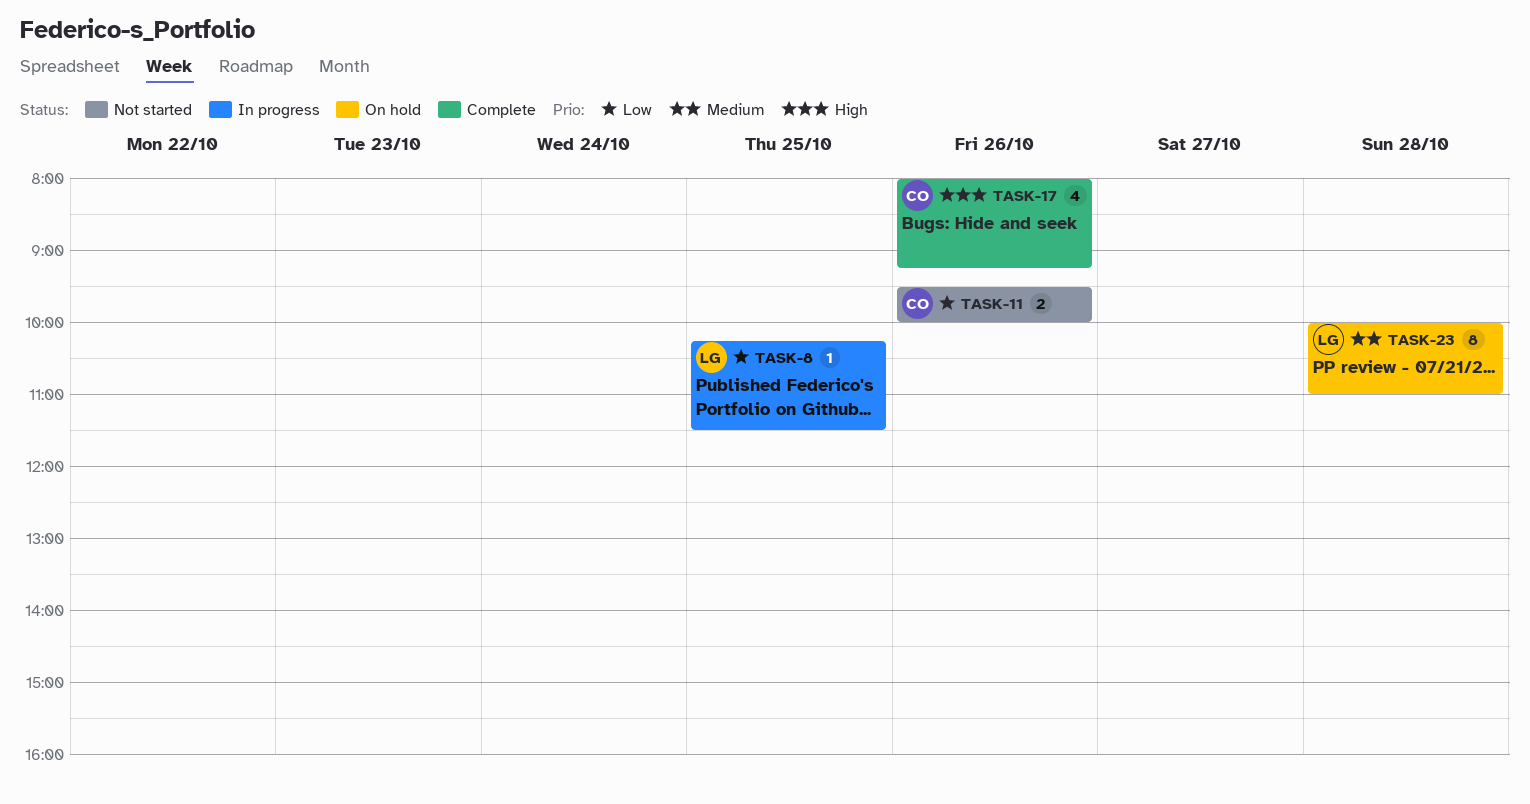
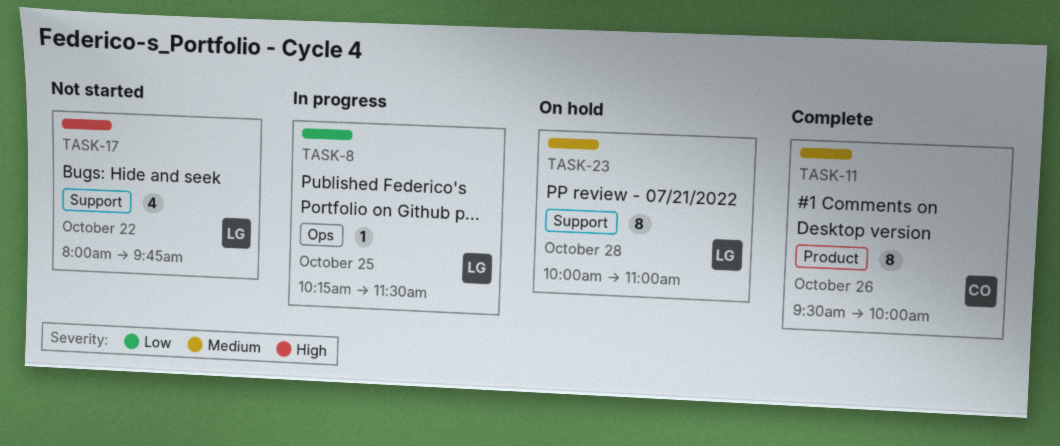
TASK-11, status: Not started -> Complete
TASK-11, priority: Low -> Medium
TASK-11, estimate: 2 -> 8
TASK-17, status: Complete -> Not started
TASK-17, owner: CO -> LG
TASK-17, day: Oct 26 -> Oct 22
TASK-17, ends: 09:15 -> 09:45

